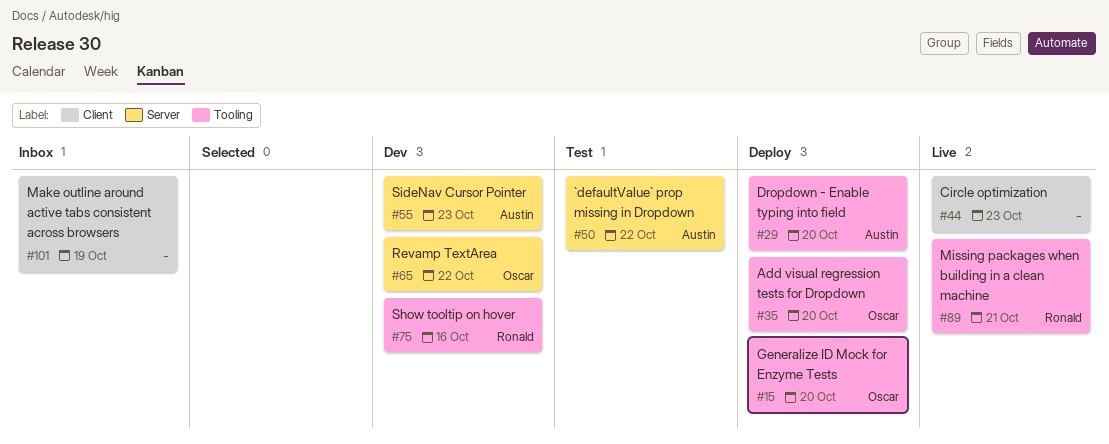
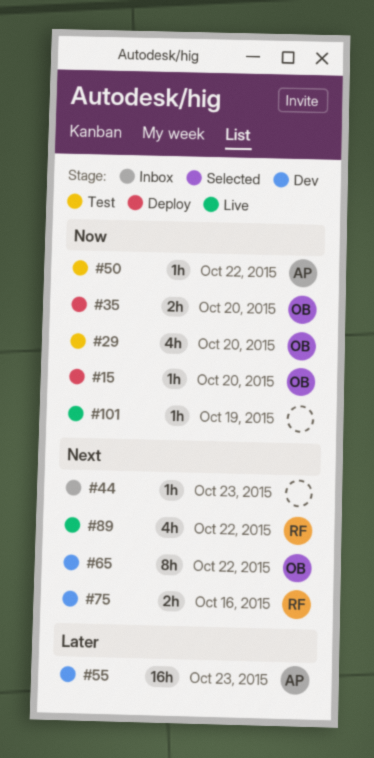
#29, status: Deploy -> Test
#29, owner: Austin -> Oscar
#44, status: Live -> Inbox
#89, due: Oct 21 -> Oct 22
#101, status: Inbox -> Live

